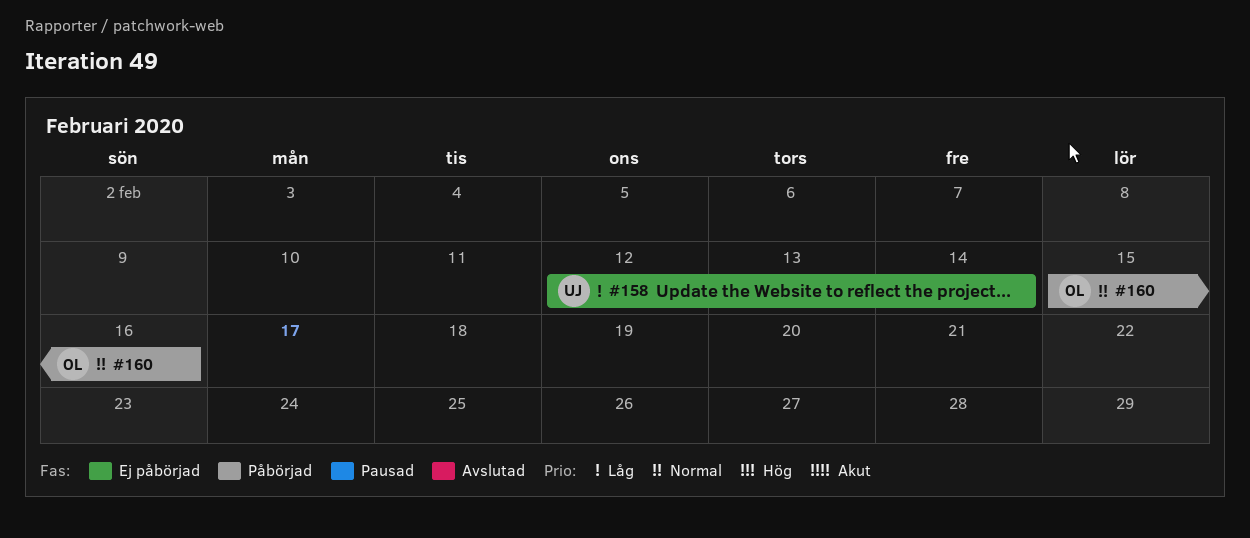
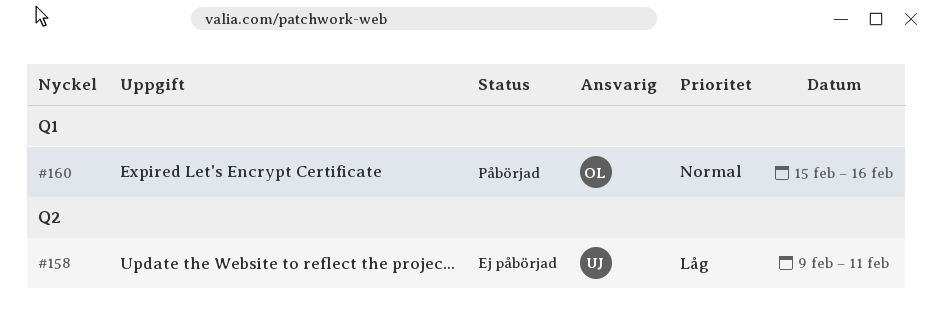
#158, start: Feb 12 -> Feb 9
#158, due: Feb 14 -> Feb 11

